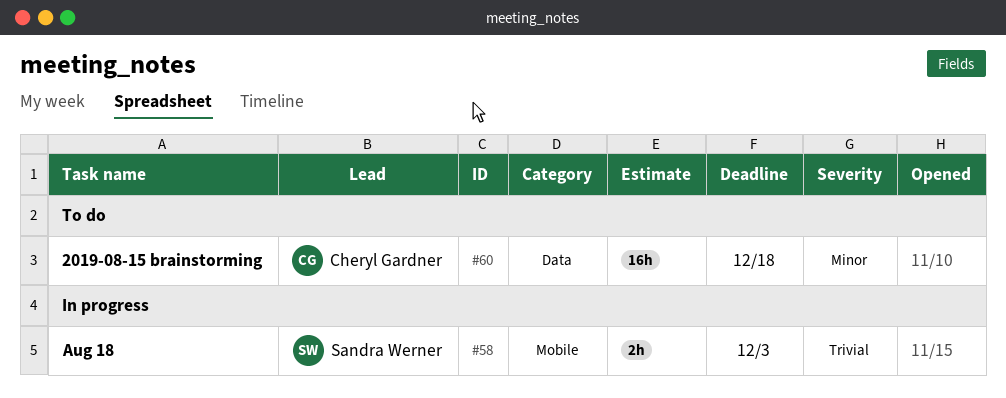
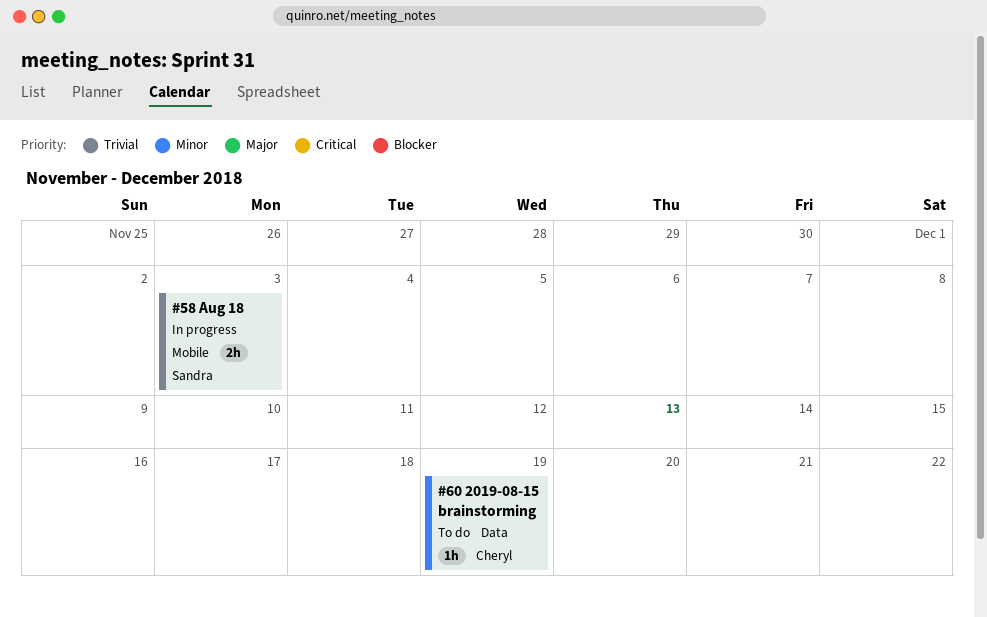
#60, estimate: 16h -> 1h
#60, due: Dec 18 -> Dec 19

